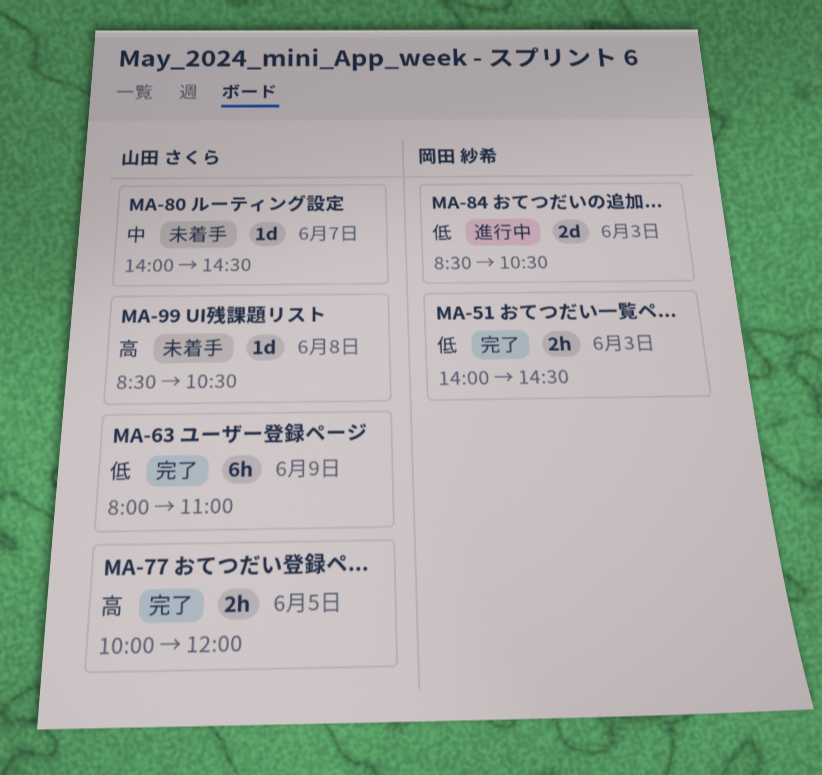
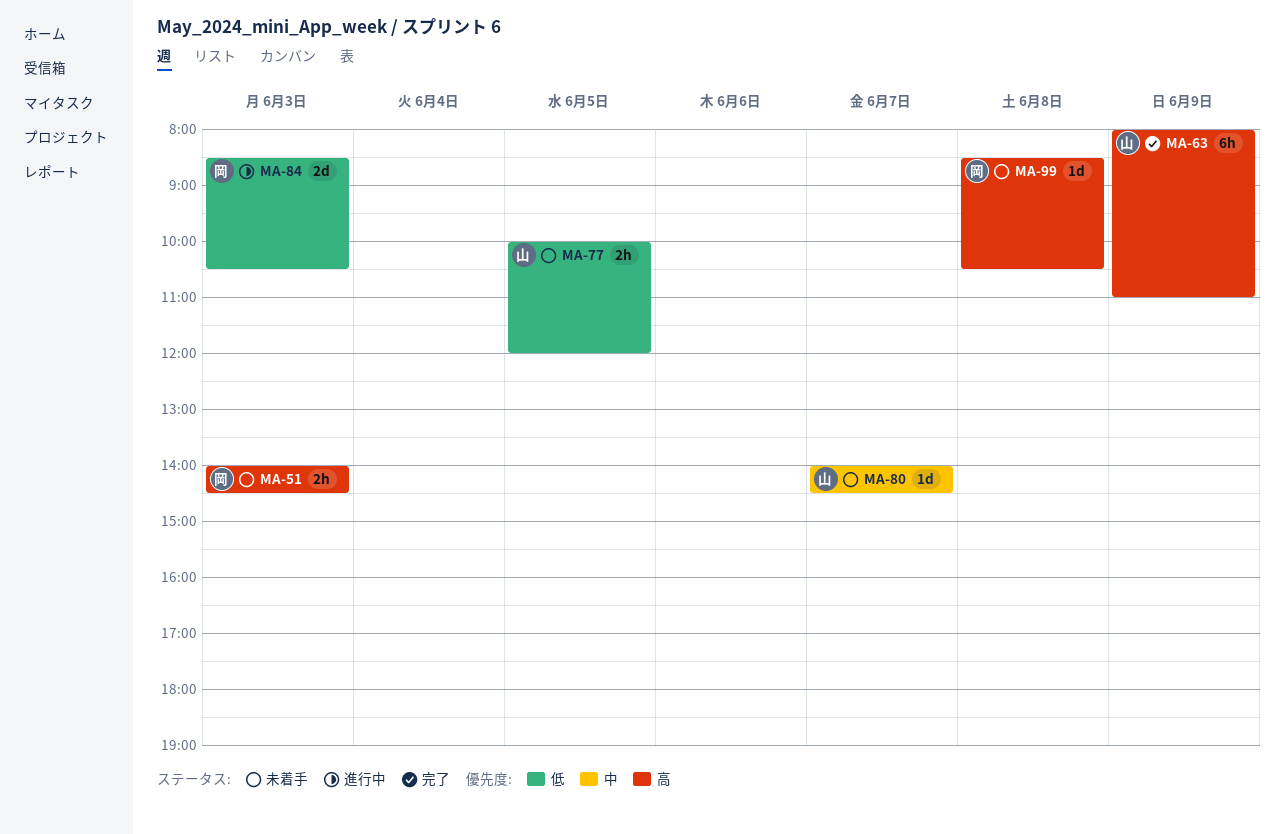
MA-51, status: 完了 -> 未着手
MA-51, priority: 低 -> 高
MA-63, priority: 低 -> 高
MA-77, status: 完了 -> 未着手
MA-77, priority: 高 -> 低
MA-99, owner: 山田 さくら -> 岡田 紗希

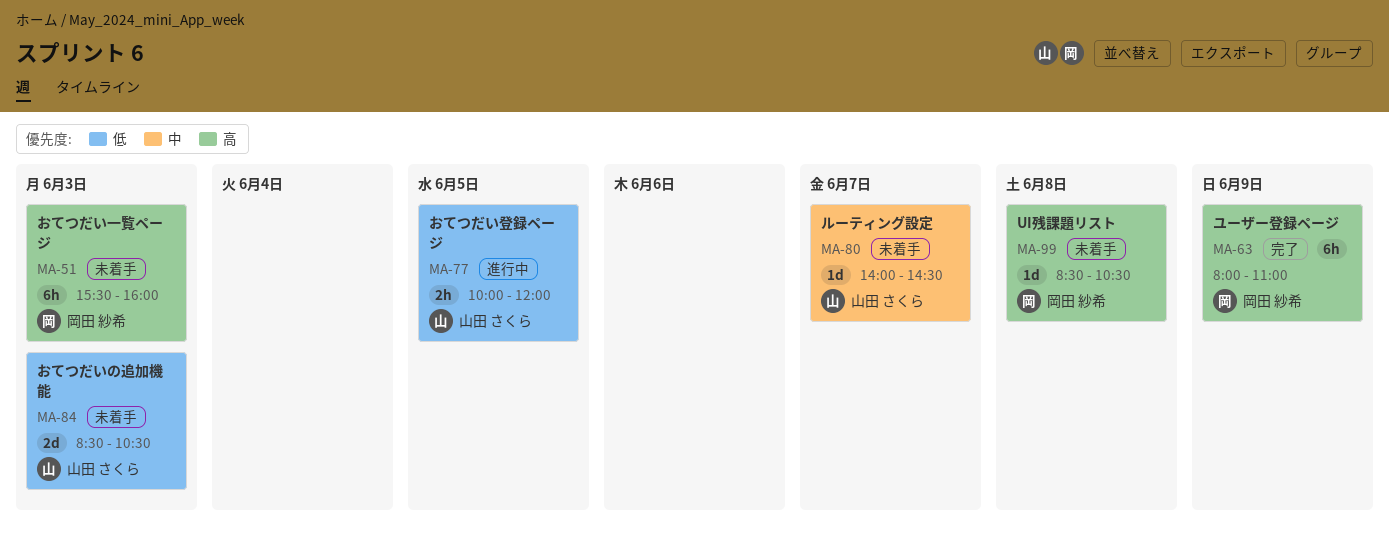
MA-51, estimate: 2h -> 6h
MA-51, begins: 14:00 -> 15:30
MA-51, ends: 14:30 -> 16:00
MA-63, owner: 山田 さくら -> 岡田 紗希
MA-77, status: 未着手 -> 進行中
MA-84, status: 進行中 -> 未着手
MA-84, owner: 岡田 紗希 -> 山田 さくら

